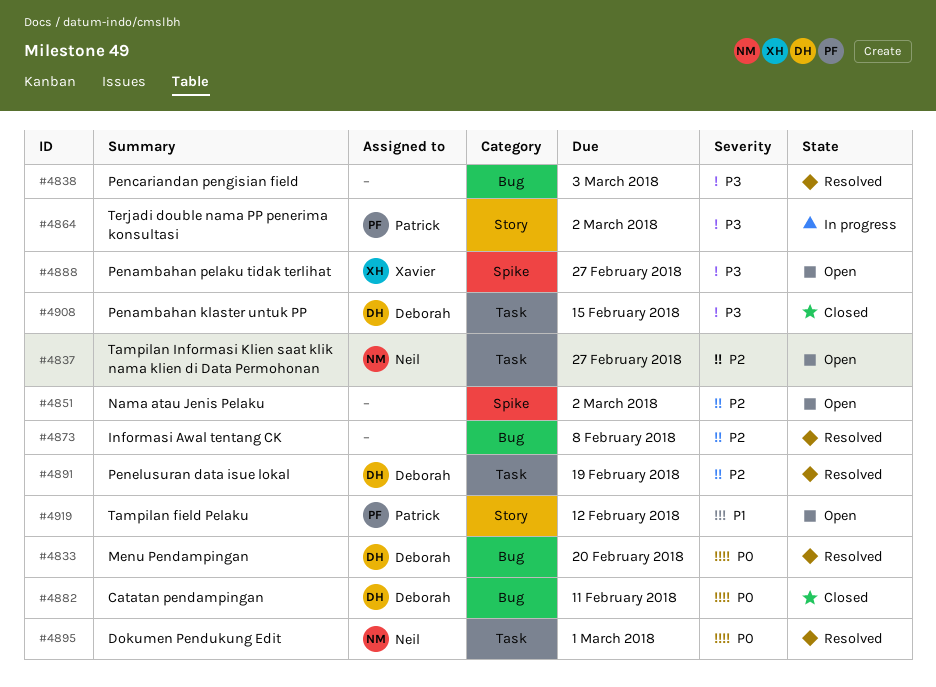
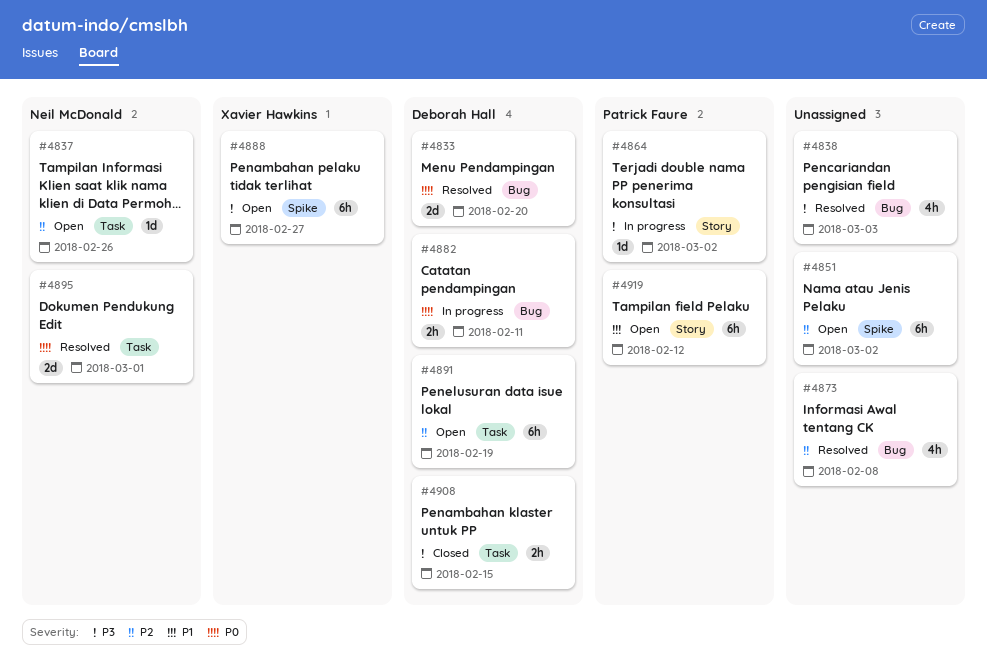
#4837, due: Feb 27 -> Feb 26
#4882, status: Closed -> In progress
#4891, status: Resolved -> Open

